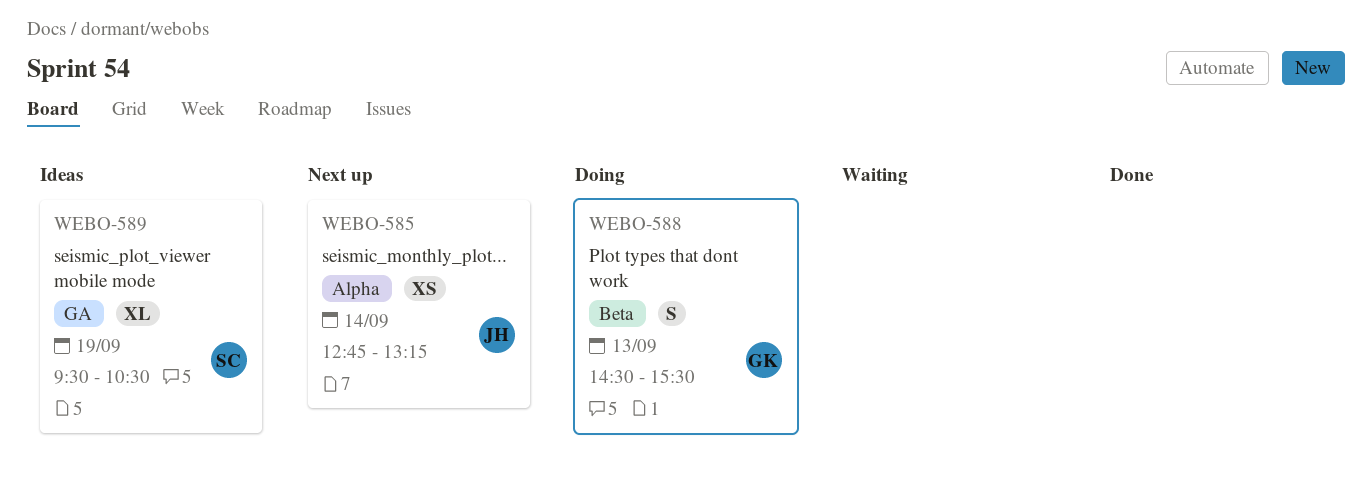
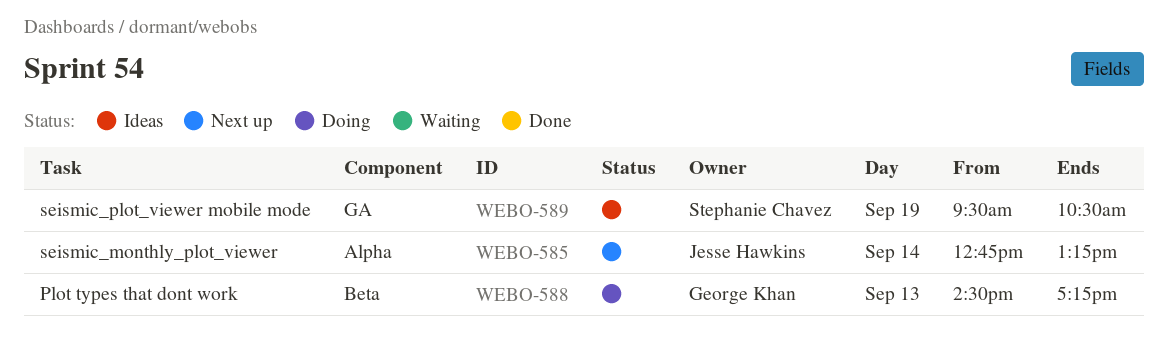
WEBO-588, ends: 15:30 -> 17:15

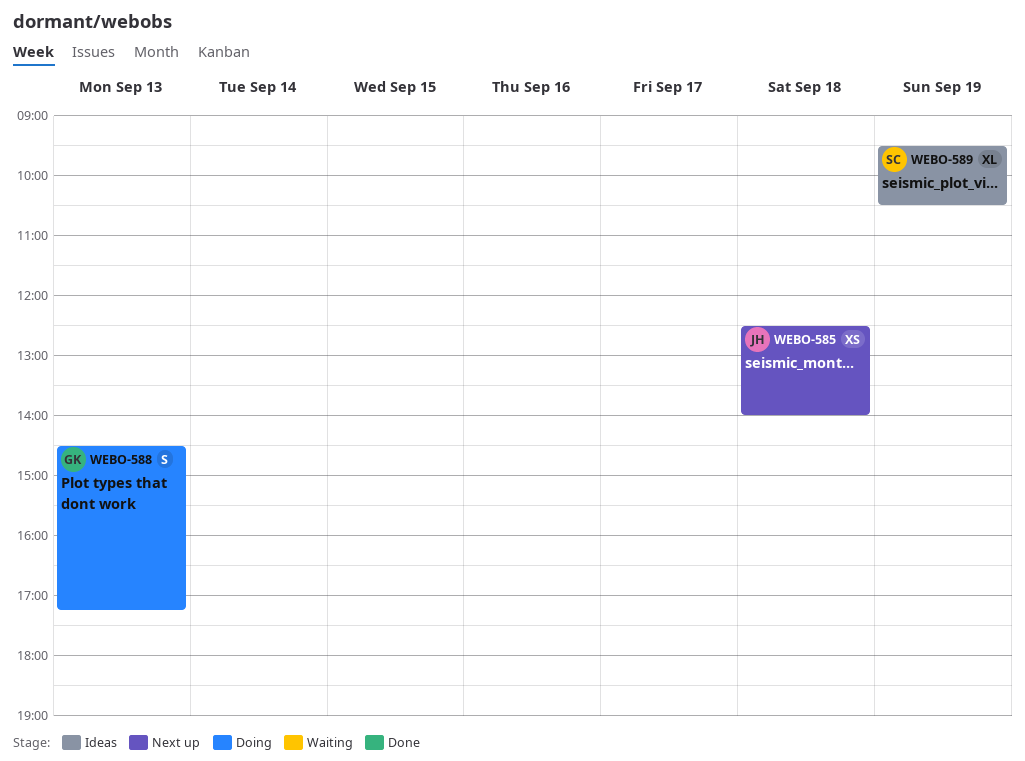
WEBO-585, day: Sep 14 -> Sep 18
WEBO-585, begins: 12:45 -> 12:30
WEBO-585, ends: 13:15 -> 14:00

